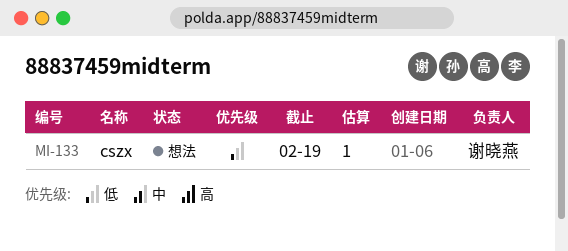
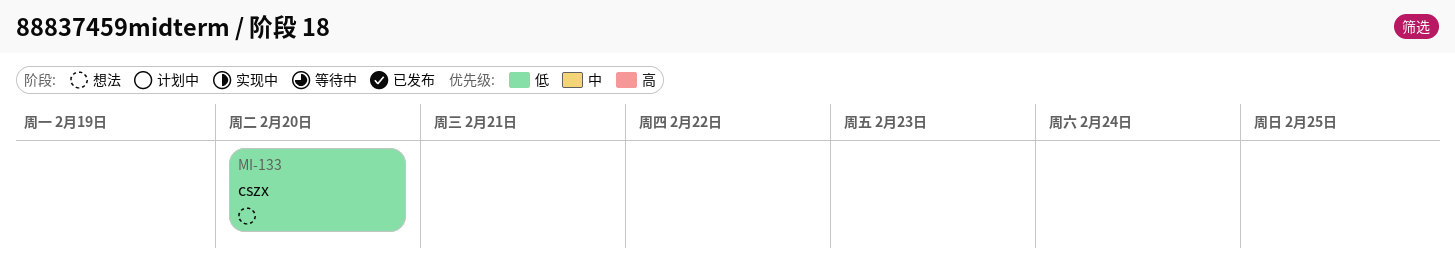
MI-133, due: Feb 19 -> Feb 20

